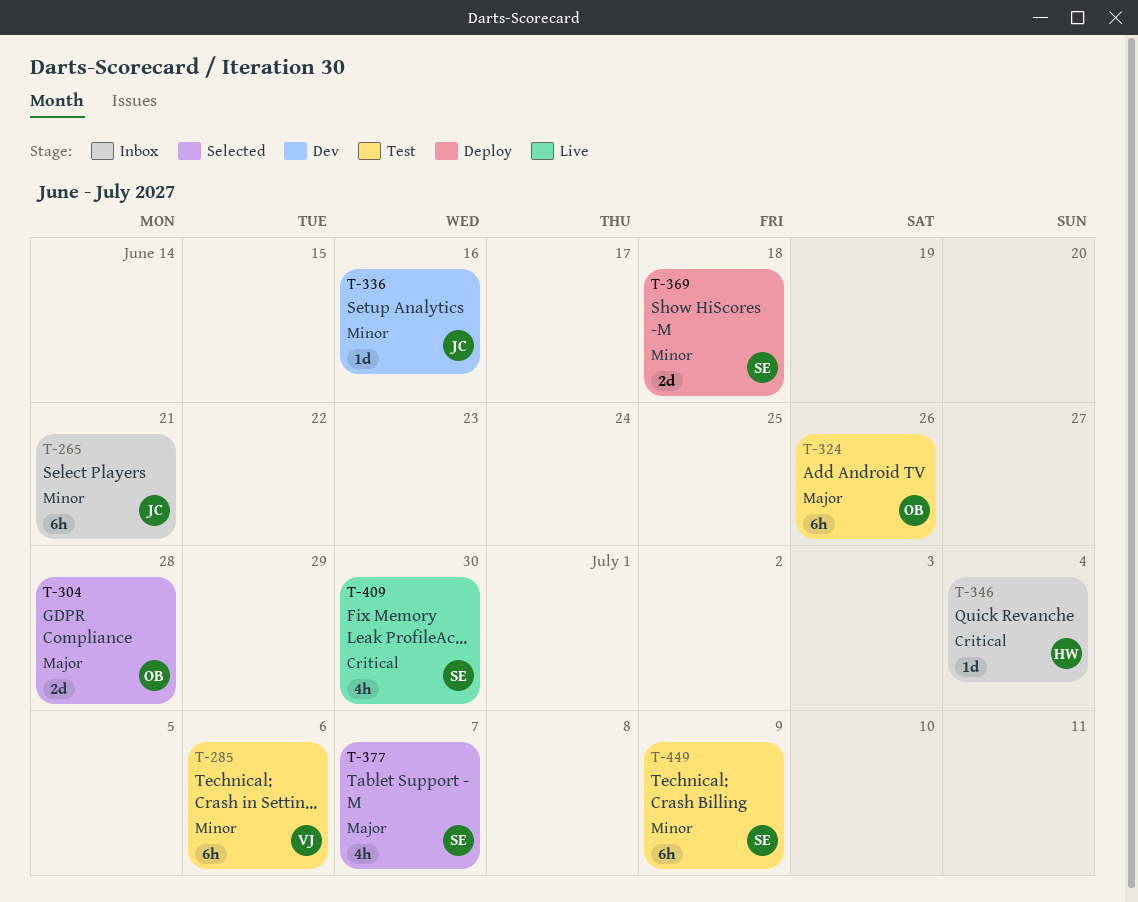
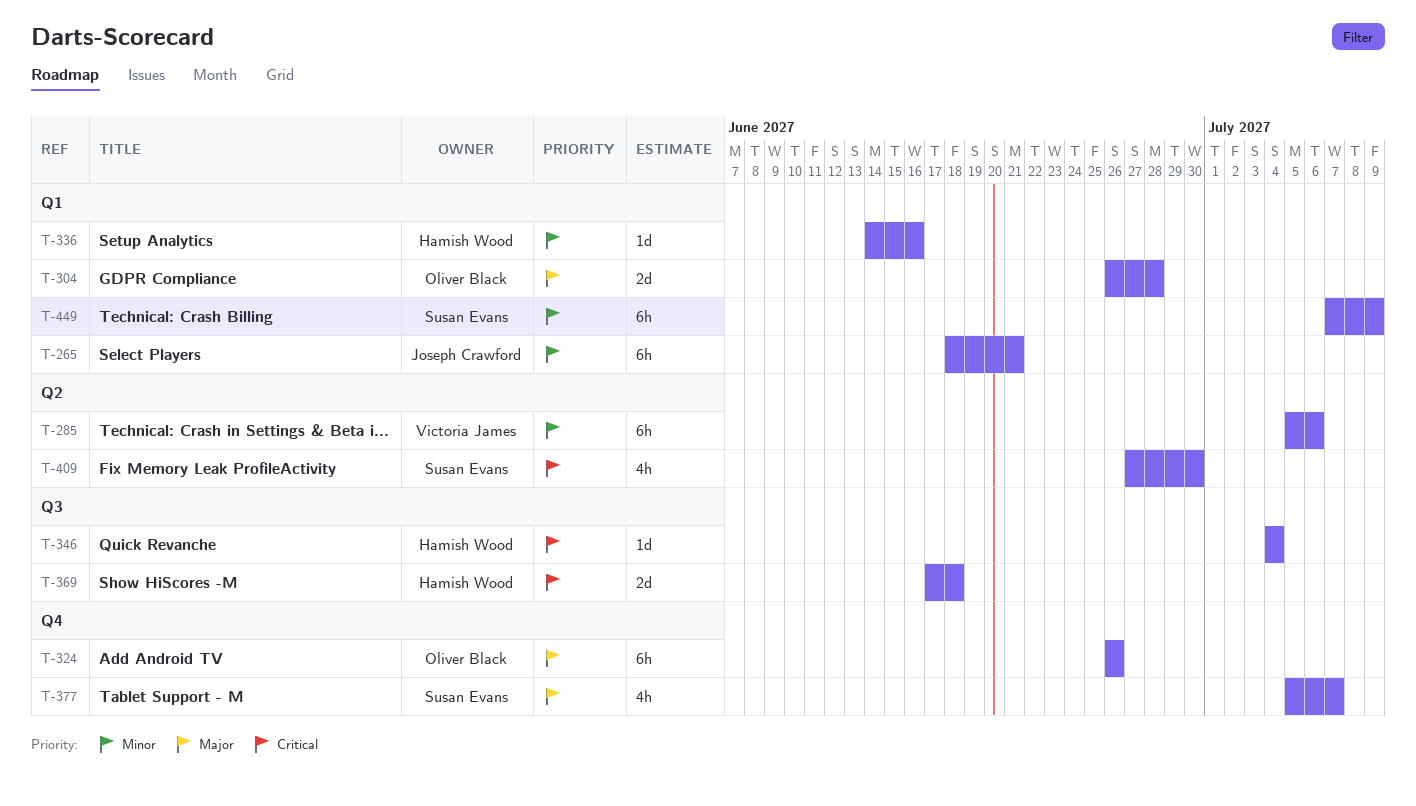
T-336, owner: Joseph Crawford -> Hamish Wood
T-369, owner: Susan Evans -> Hamish Wood
T-369, priority: Minor -> Critical

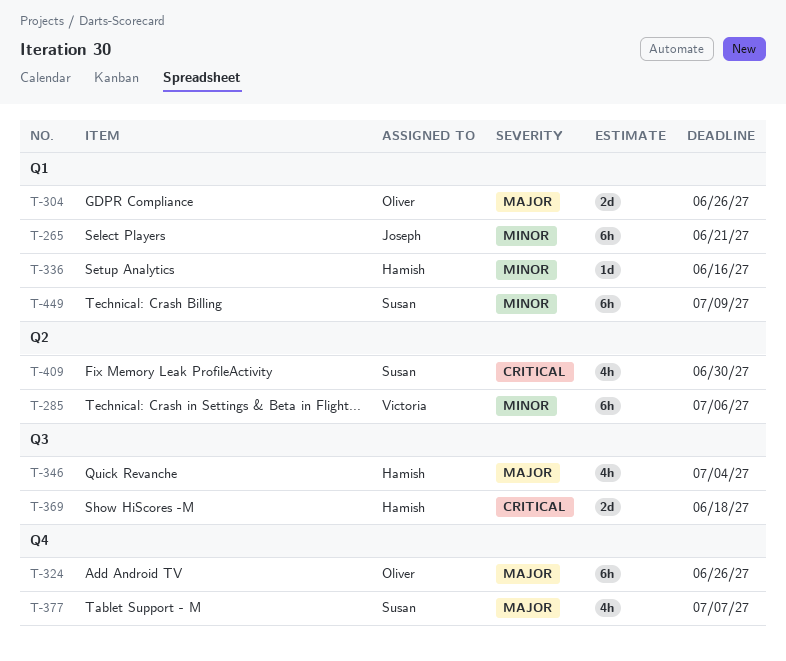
T-304, due: Jun 28 -> Jun 26
T-346, priority: Critical -> Major
T-346, estimate: 1d -> 4h

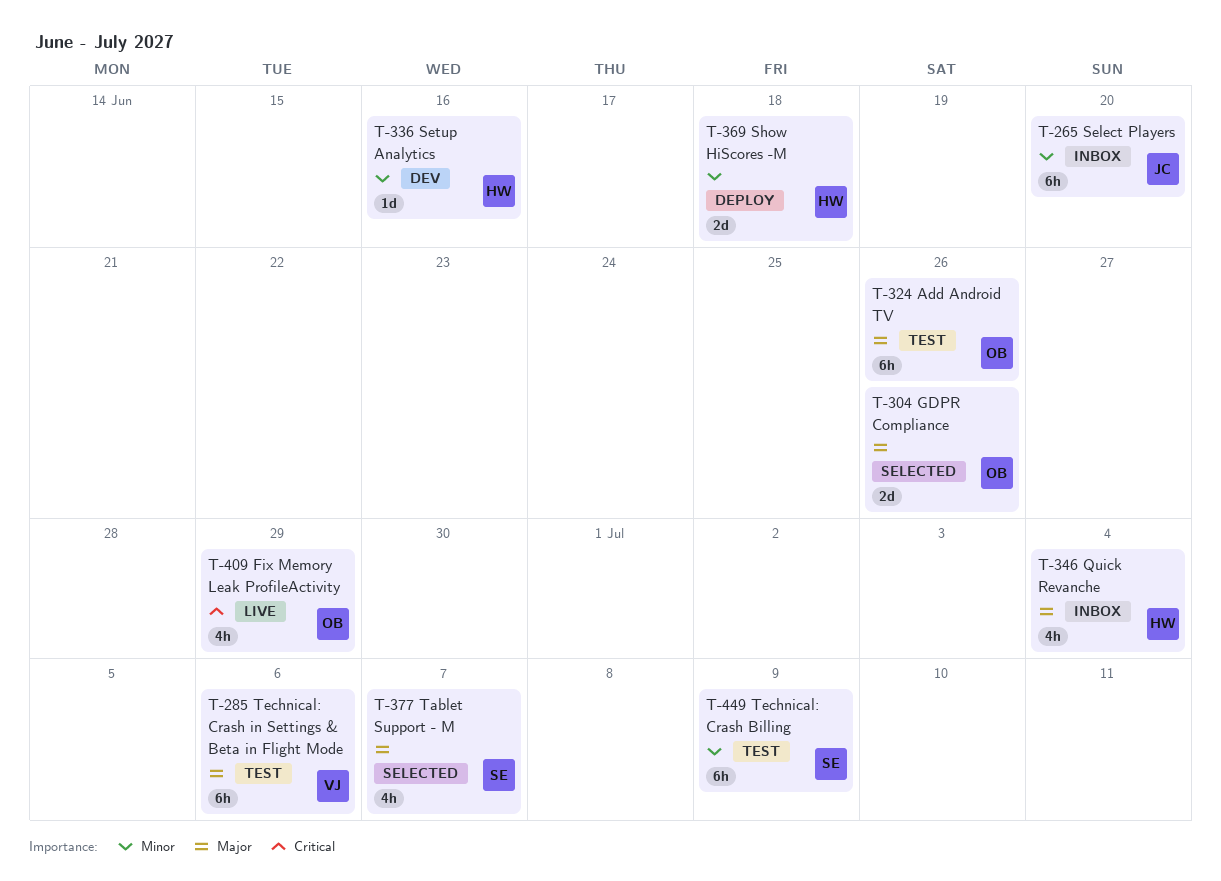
T-265, due: Jun 21 -> Jun 20
T-285, priority: Minor -> Major
T-369, priority: Critical -> Minor
T-409, owner: Susan -> Oliver
T-409, due: Jun 30 -> Jun 29

